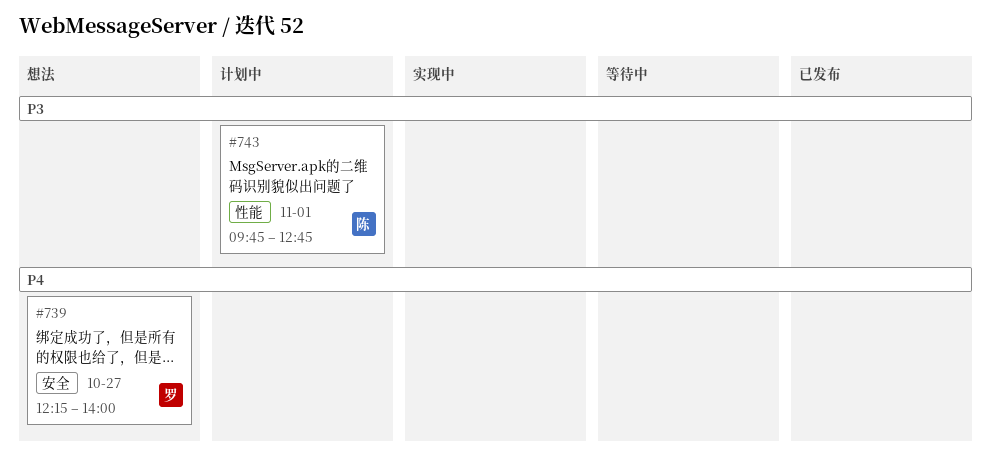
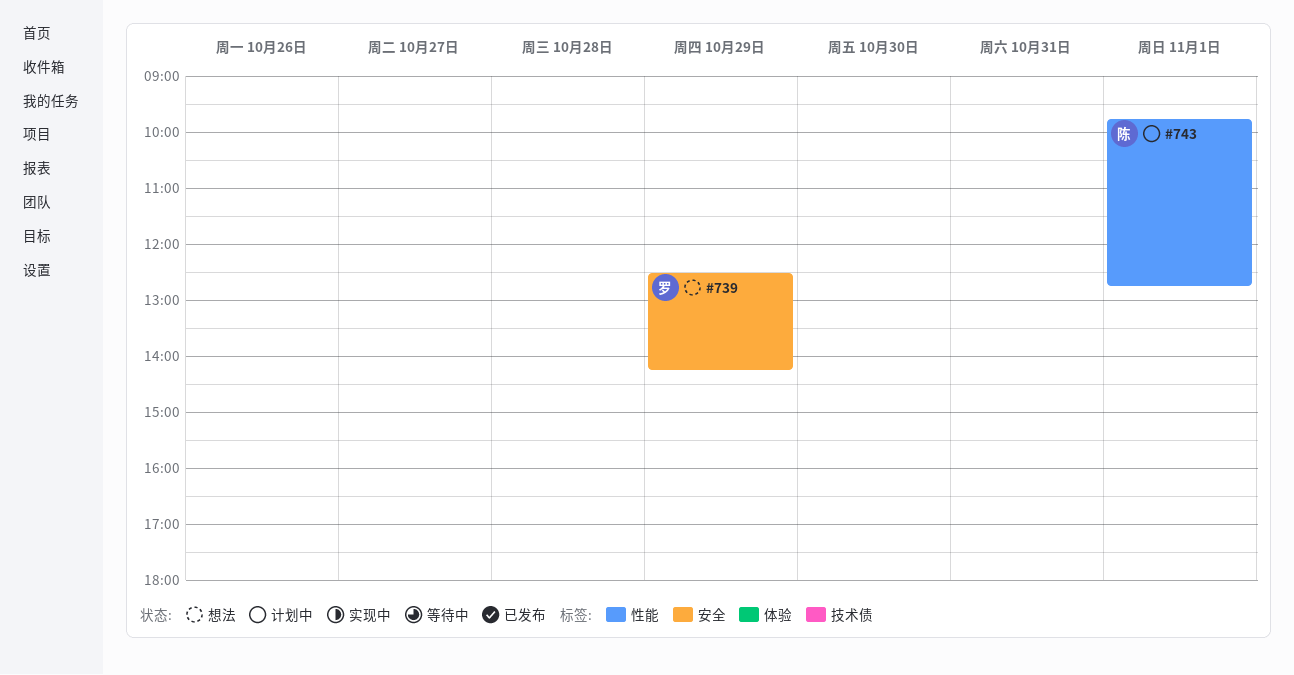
#739, day: Oct 27 -> Oct 29
#739, begins: 12:15 -> 12:30
#739, ends: 14:00 -> 14:15

